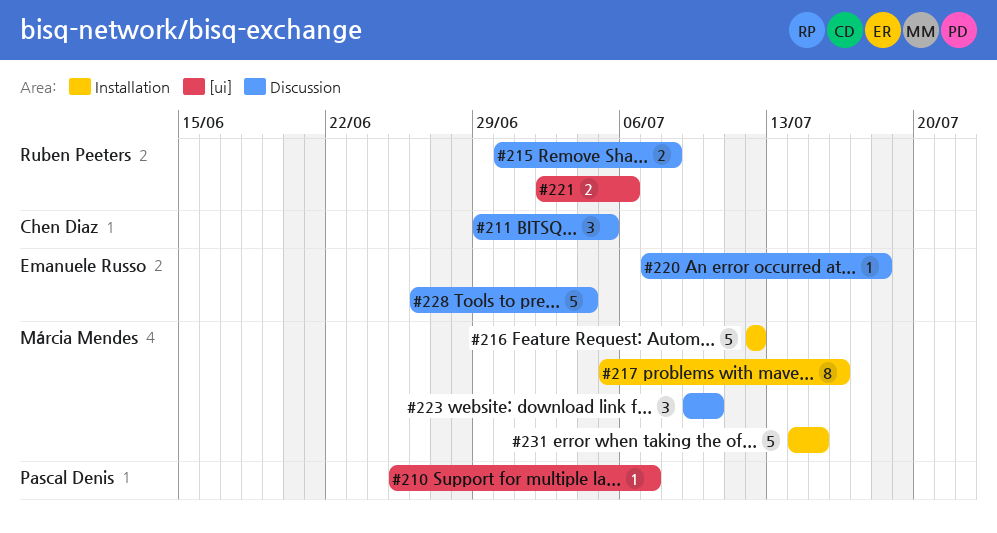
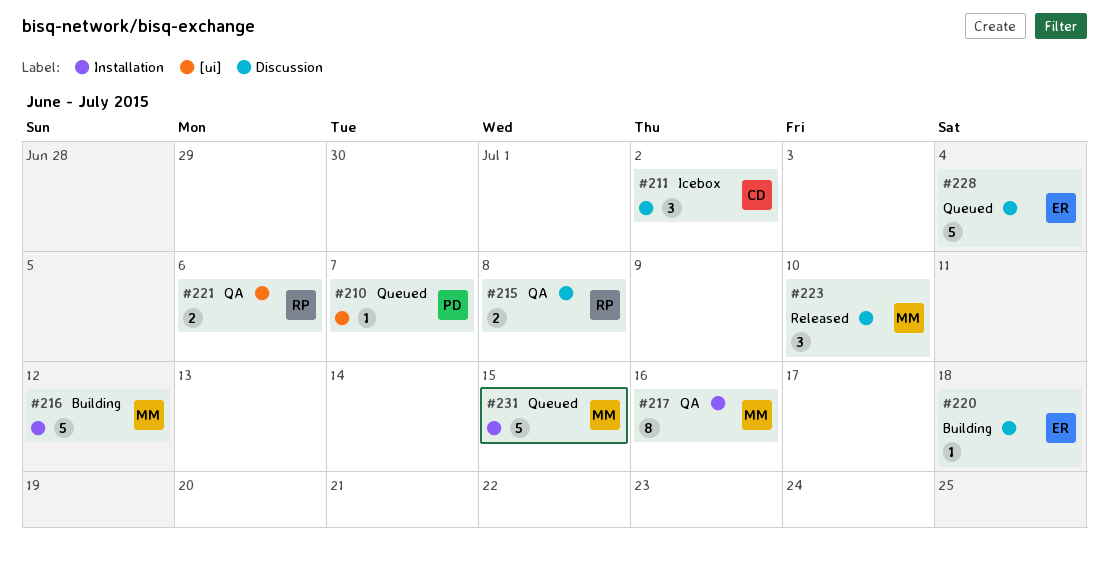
#211, due: Jul 5 -> Jul 2

